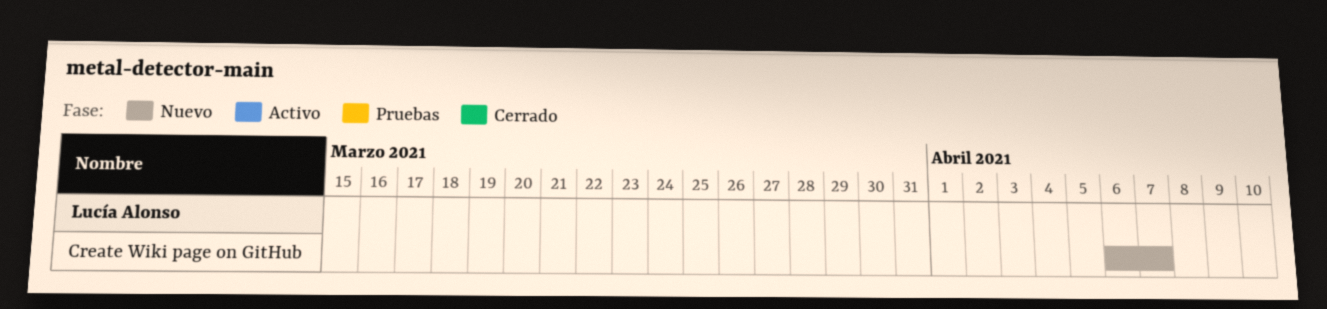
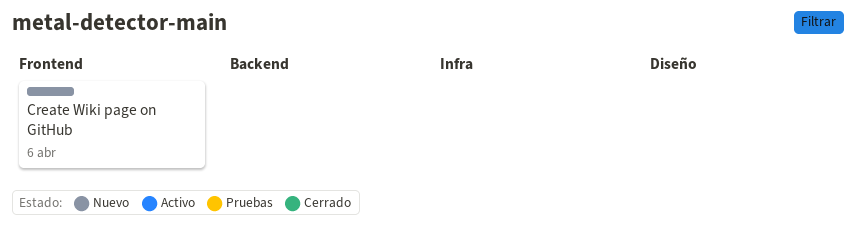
Create Wiki page on GitHub, due: Apr 7 -> Apr 6

